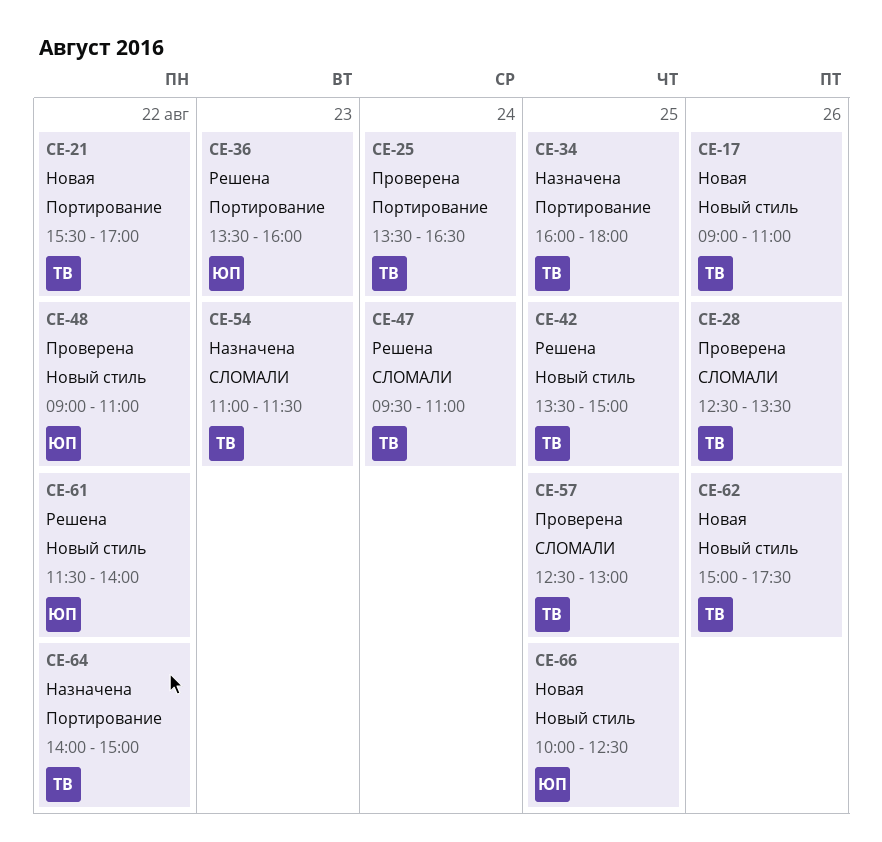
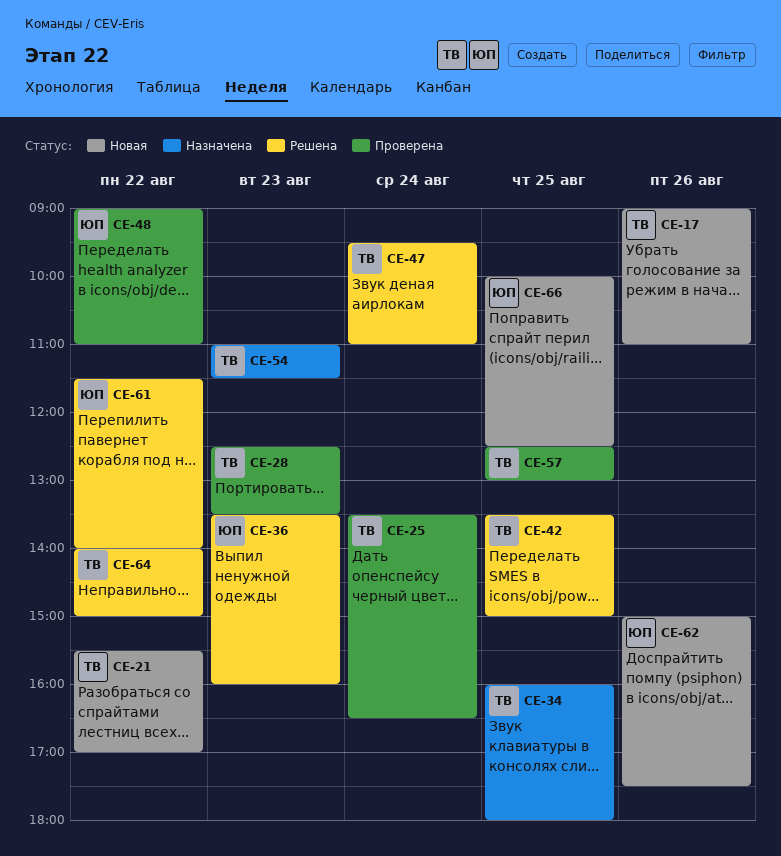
CE-28, day: Aug 26 -> Aug 23
CE-62, owner: ТВ -> ЮП
CE-64, status: Назначена -> Решена

